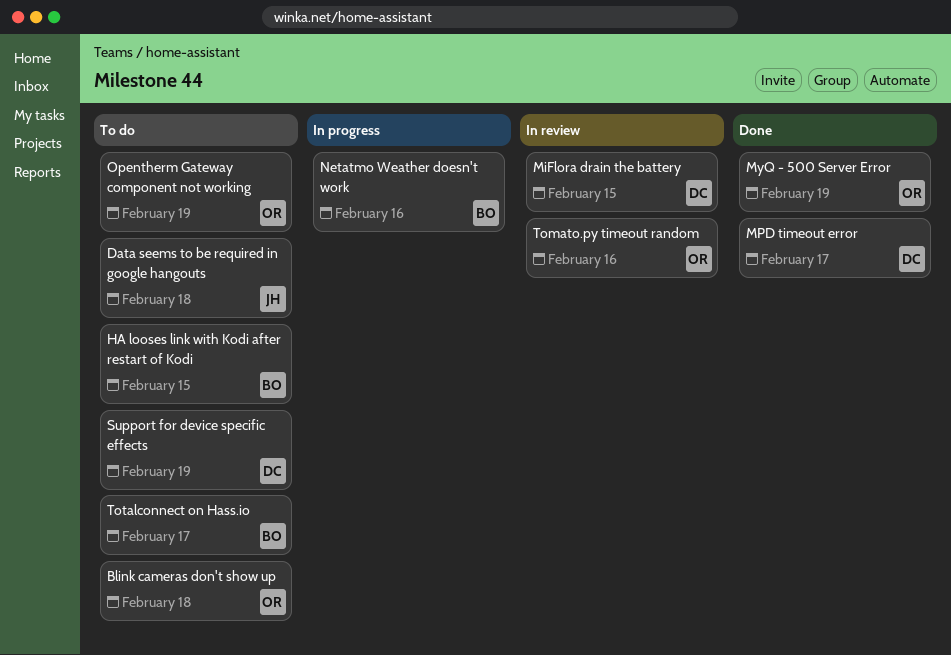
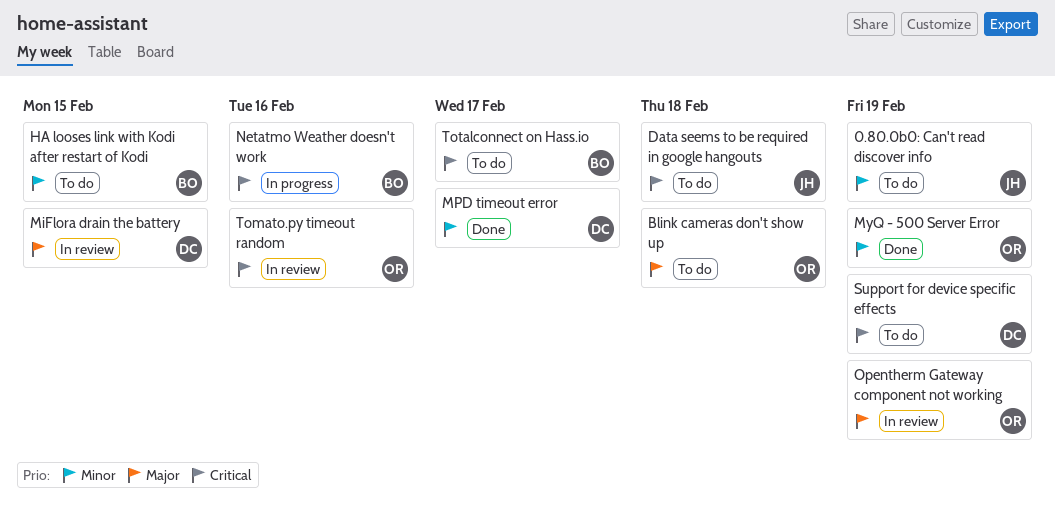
0.80.0b0: Can't read discover info: none -> present
Opentherm Gateway component not working, status: To do -> In review

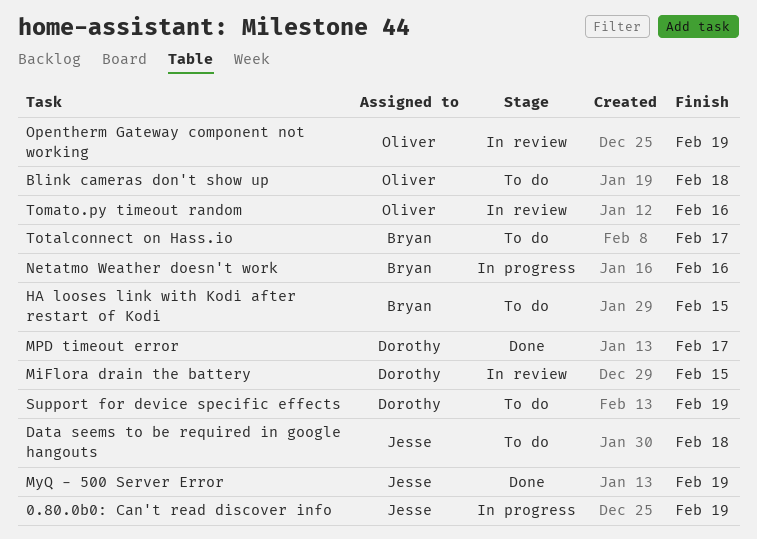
0.80.0b0: Can't read discover info, status: To do -> In progress
MyQ - 500 Server Error, owner: Oliver -> Jesse

